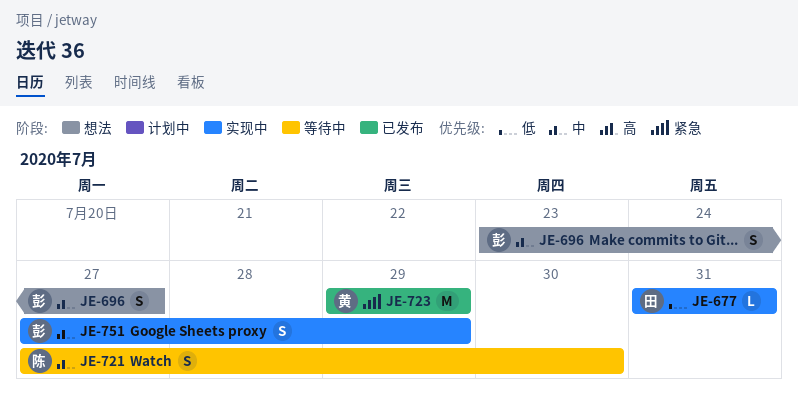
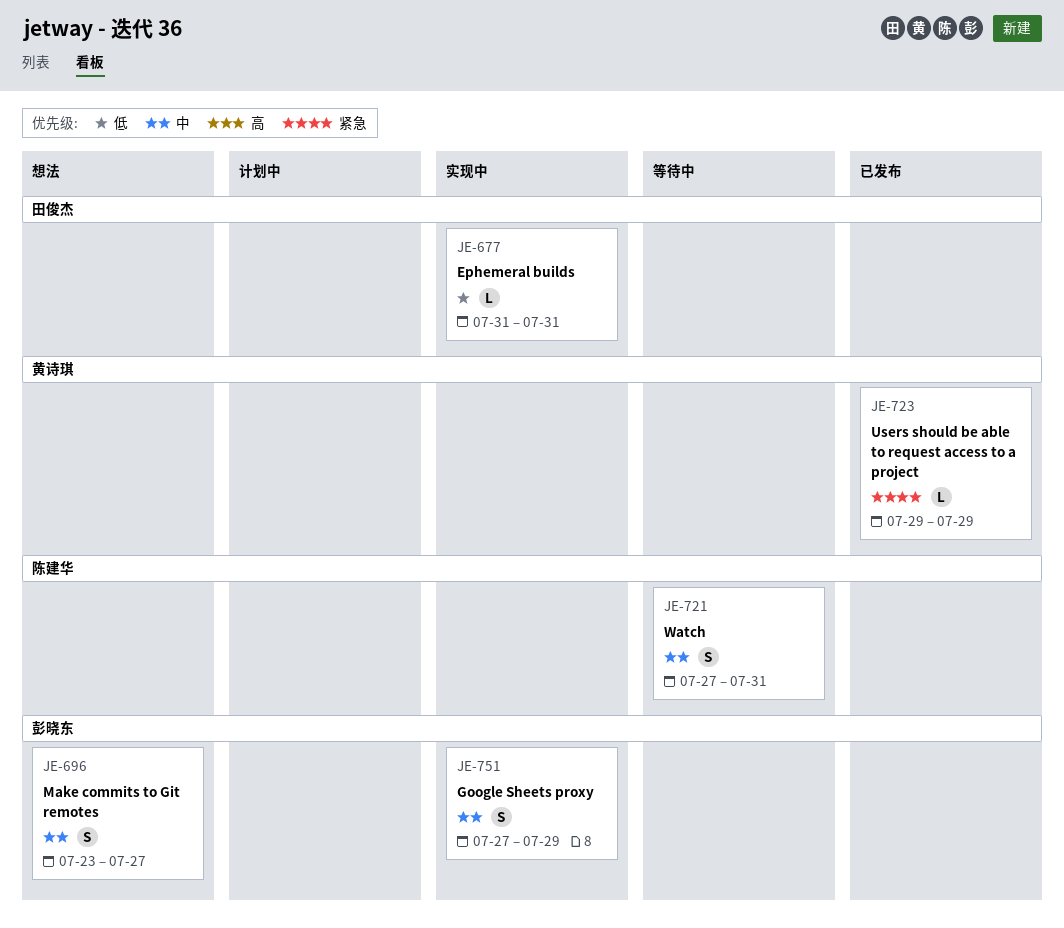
JE-721, due: Jul 30 -> Jul 31
JE-723, estimate: M -> L

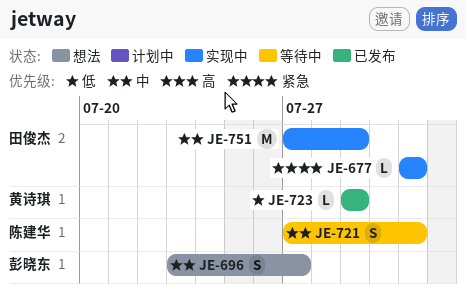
JE-677, priority: 低 -> 紧急
JE-723, priority: 紧急 -> 低
JE-751, owner: 彭晓东 -> 田俊杰
JE-751, estimate: S -> M

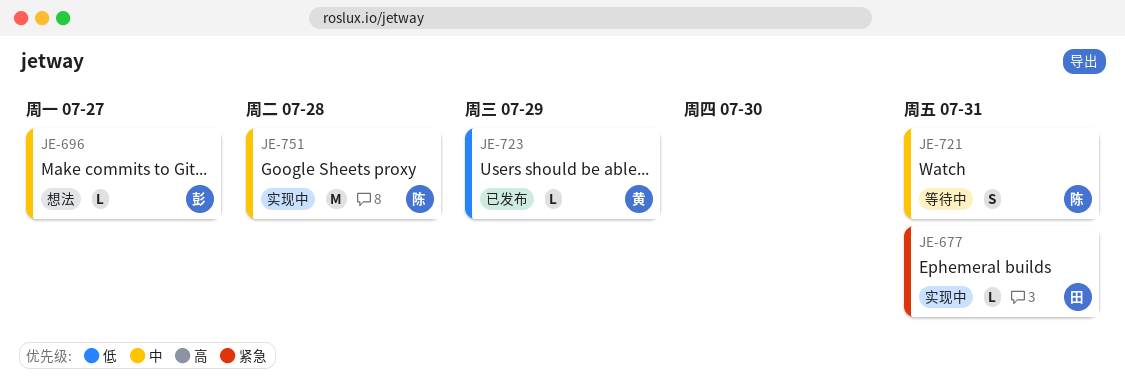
JE-696, estimate: S -> L
JE-751, owner: 田俊杰 -> 陈建华
JE-751, due: Jul 29 -> Jul 28

